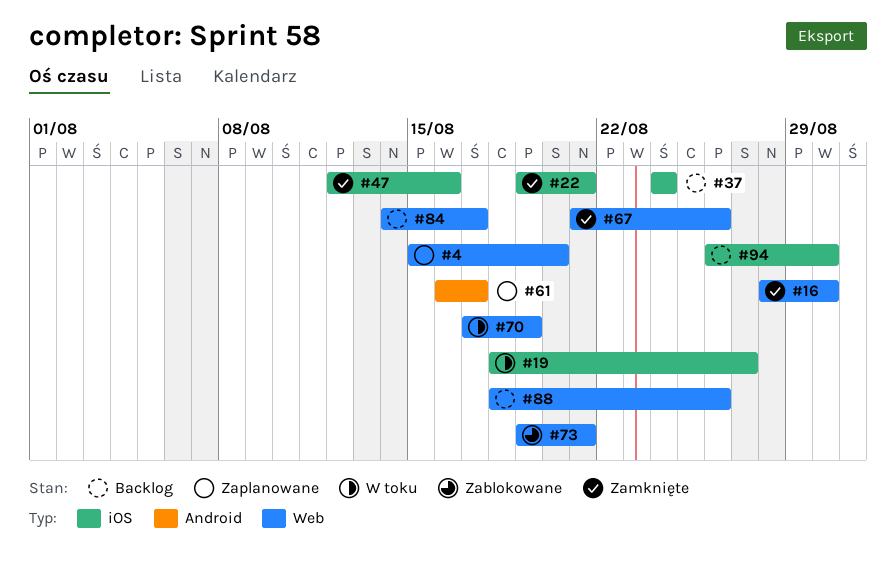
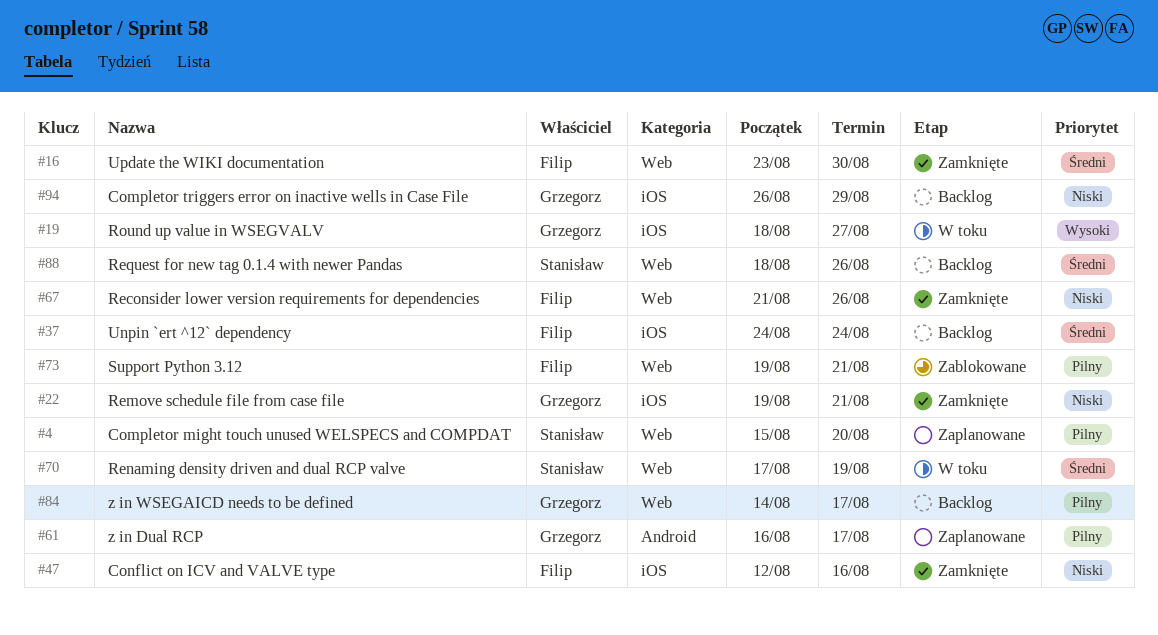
#16, start: Aug 28 -> Aug 23
#94, due: Aug 30 -> Aug 29

